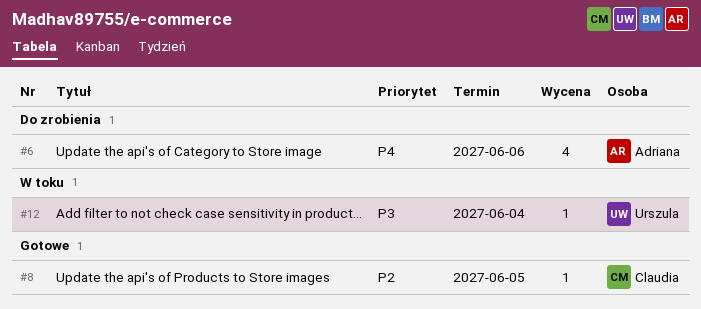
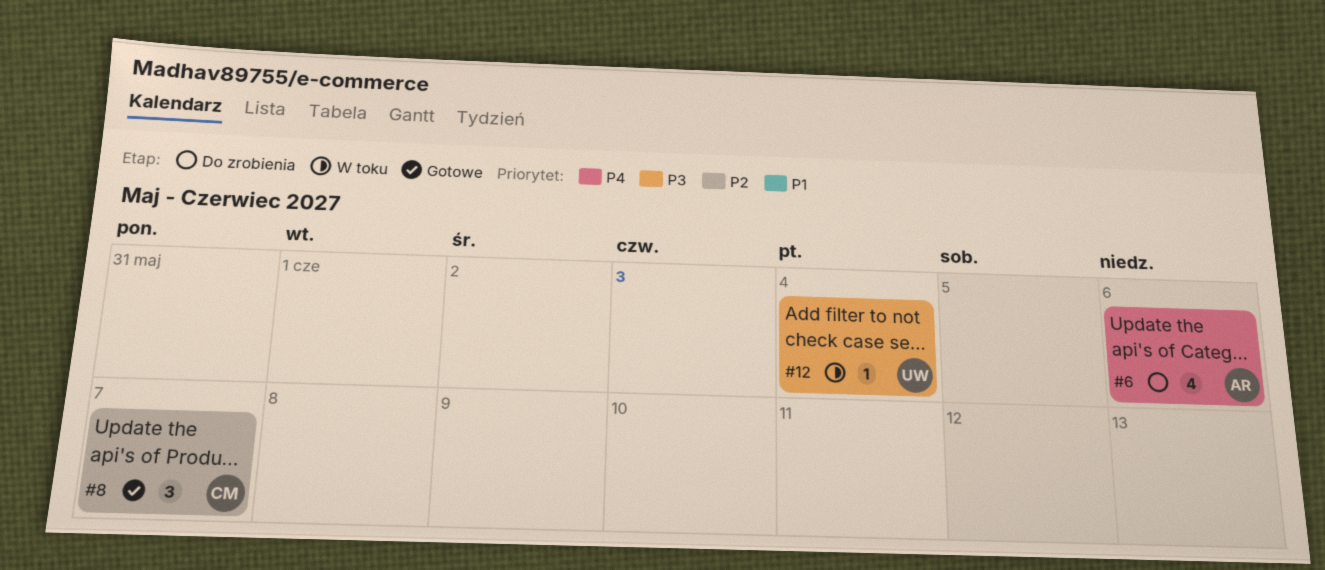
#8, estimate: 1 -> 3
#8, due: Jun 5 -> Jun 7

